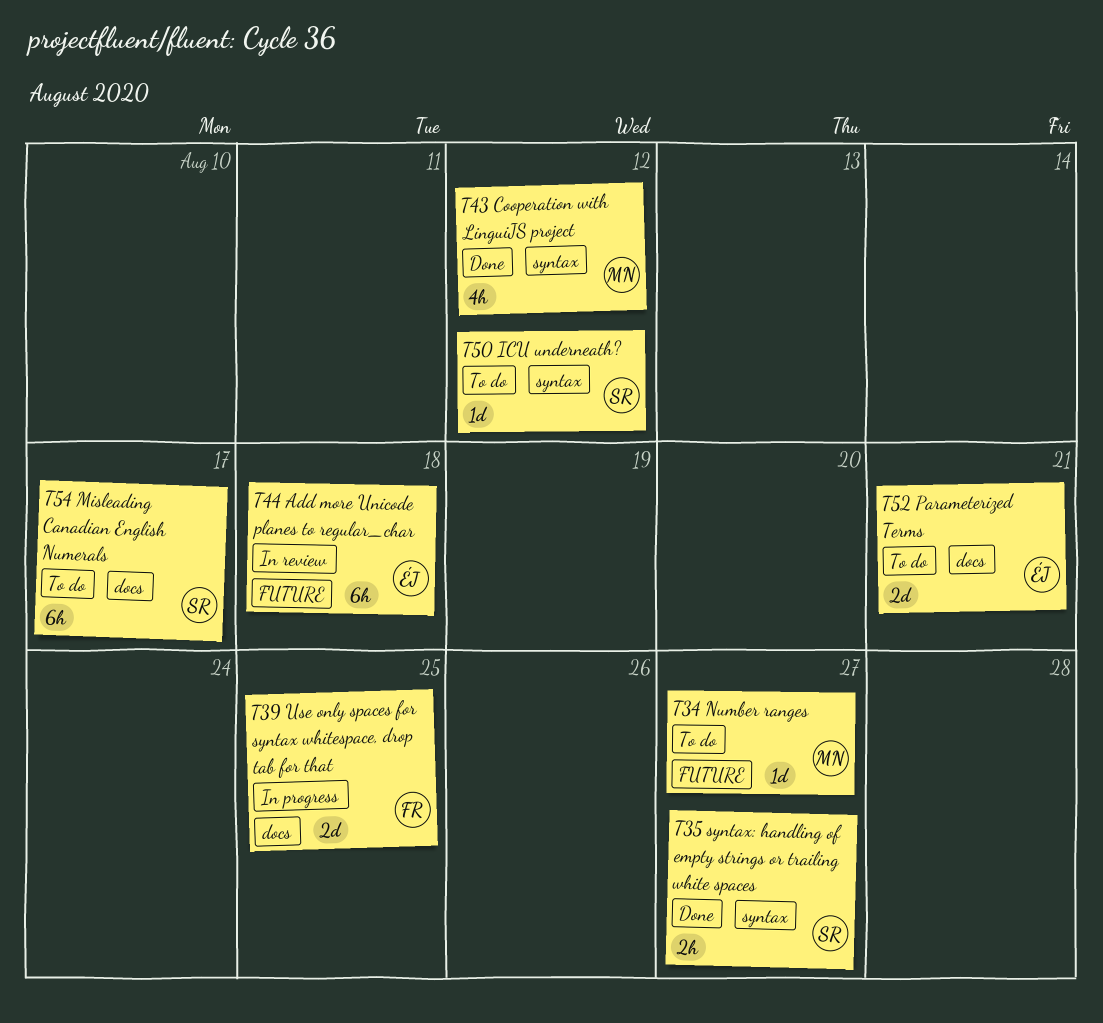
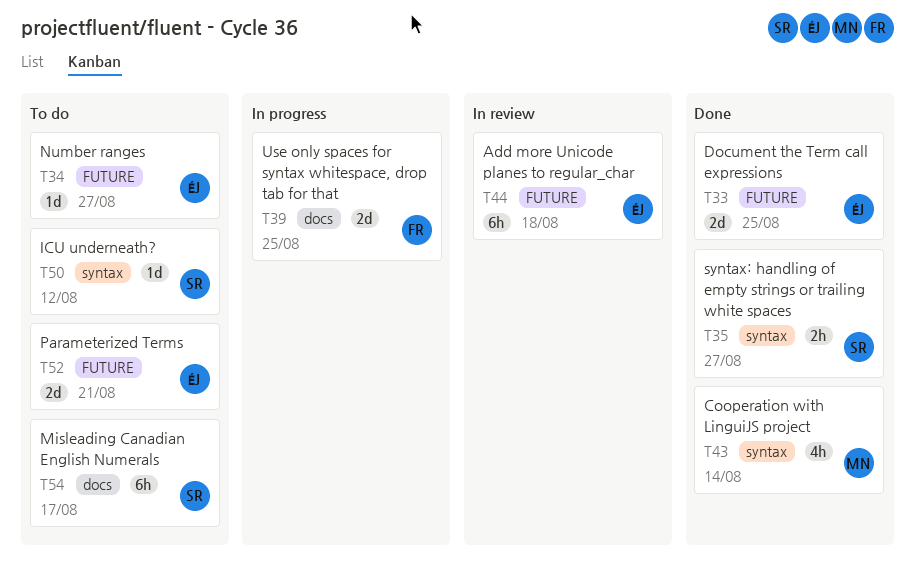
T33: none -> present
T34, owner: MN -> ÉJ
T43, due: Aug 12 -> Aug 14
T52, label: docs -> FUTURE

